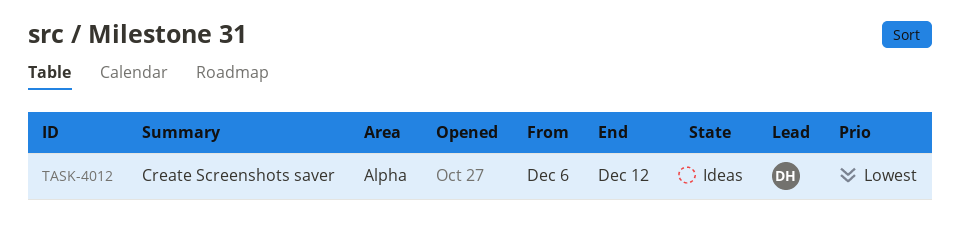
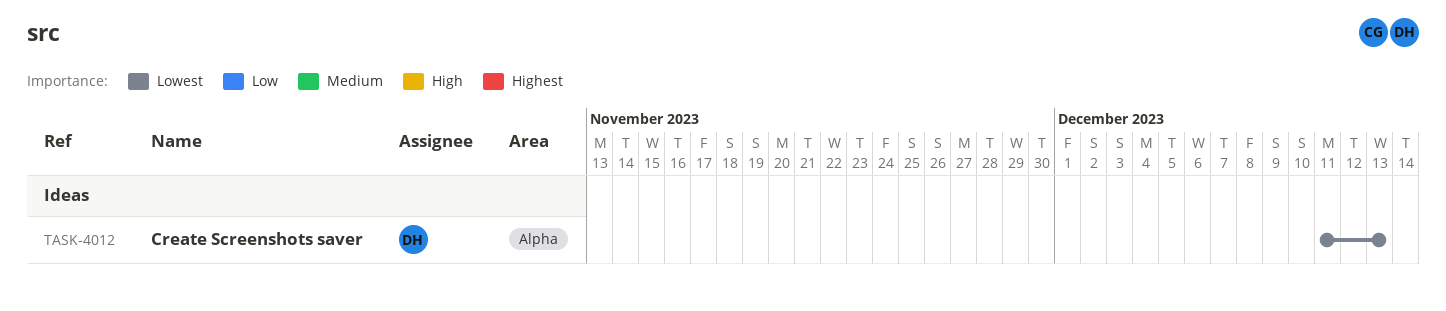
TASK-4012, start: Dec 6 -> Dec 11
TASK-4012, due: Dec 12 -> Dec 13

